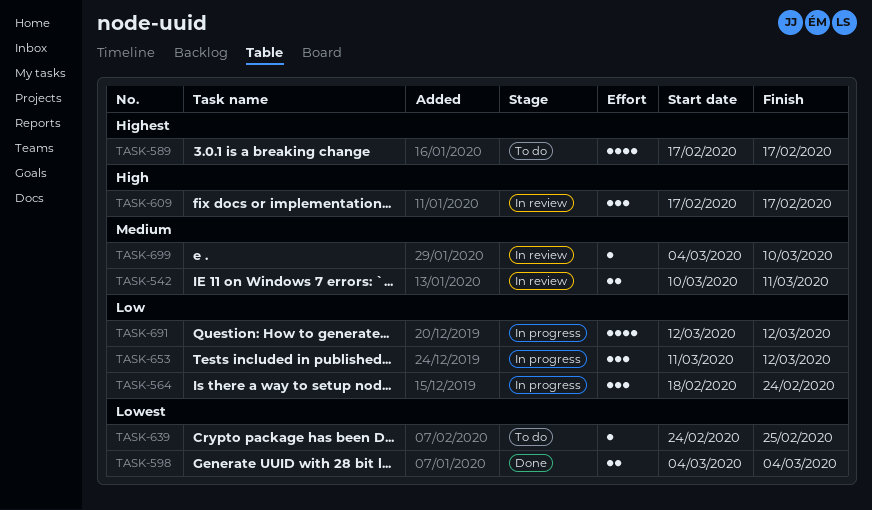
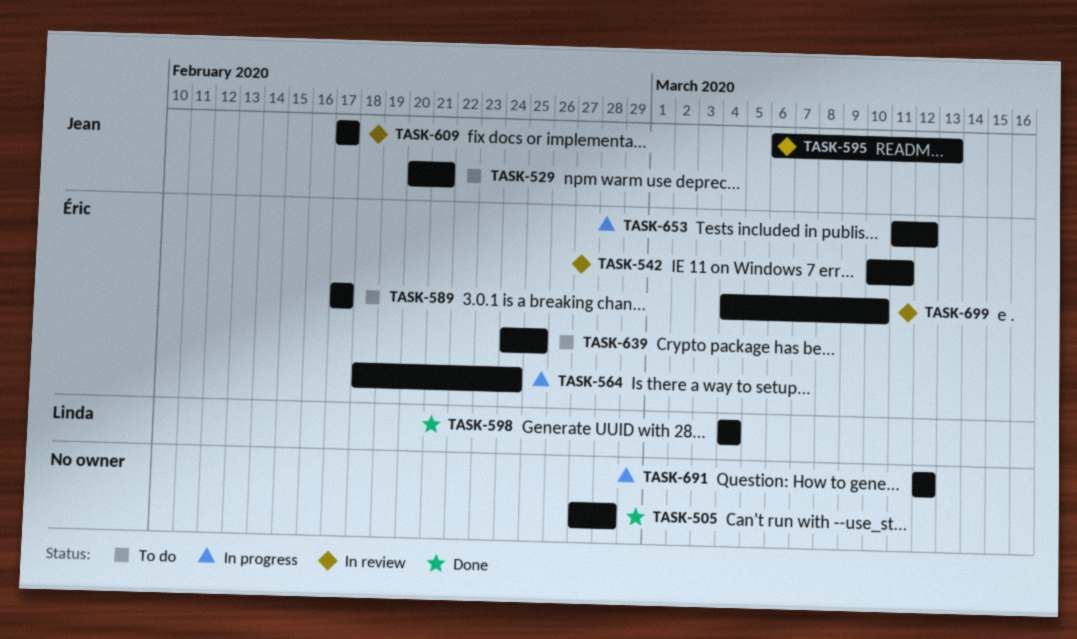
TASK-505: none -> present
TASK-529: none -> present
TASK-595: none -> present

